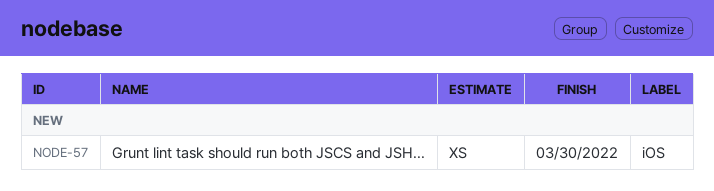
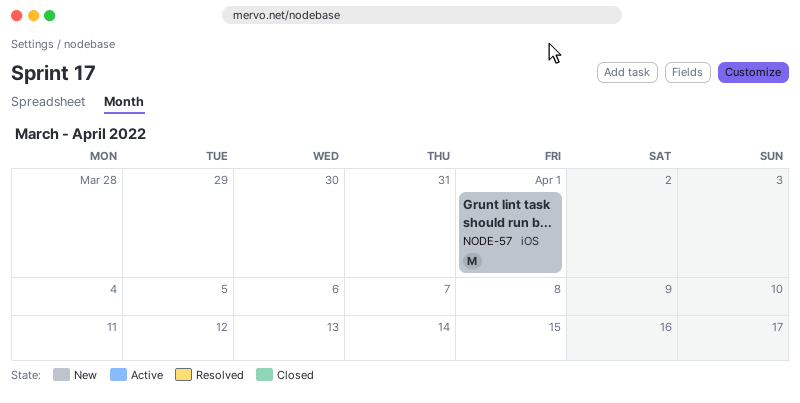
NODE-57, estimate: XS -> M
NODE-57, due: Mar 30 -> Apr 1

